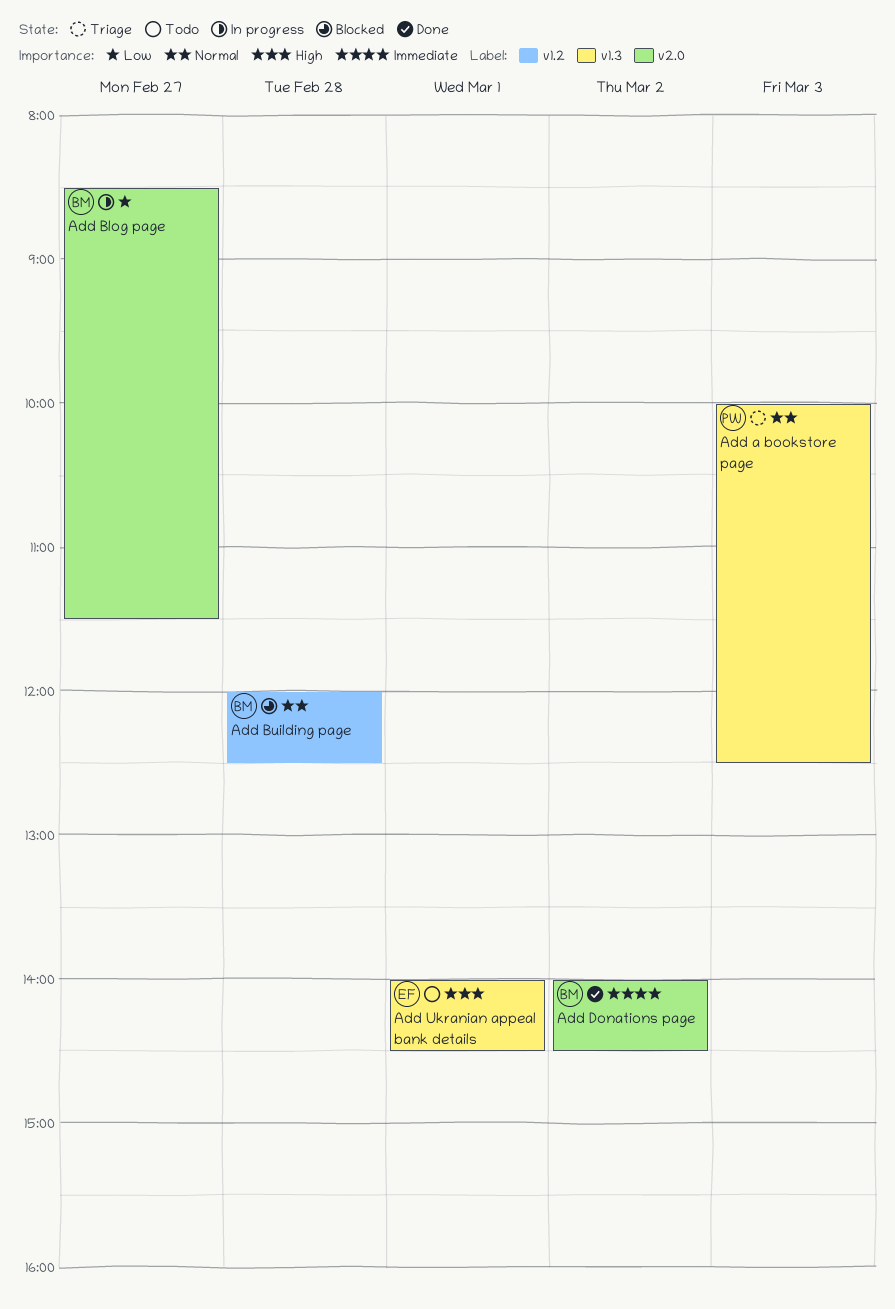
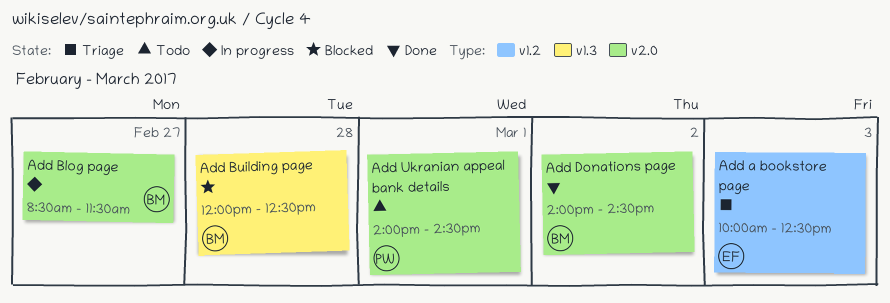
Add a bookstore page, owner: PW -> EF
Add a bookstore page, label: v1.3 -> v1.2
Add Building page, label: v1.2 -> v1.3
Add Ukranian appeal bank details, owner: EF -> PW
Add Ukranian appeal bank details, label: v1.3 -> v2.0

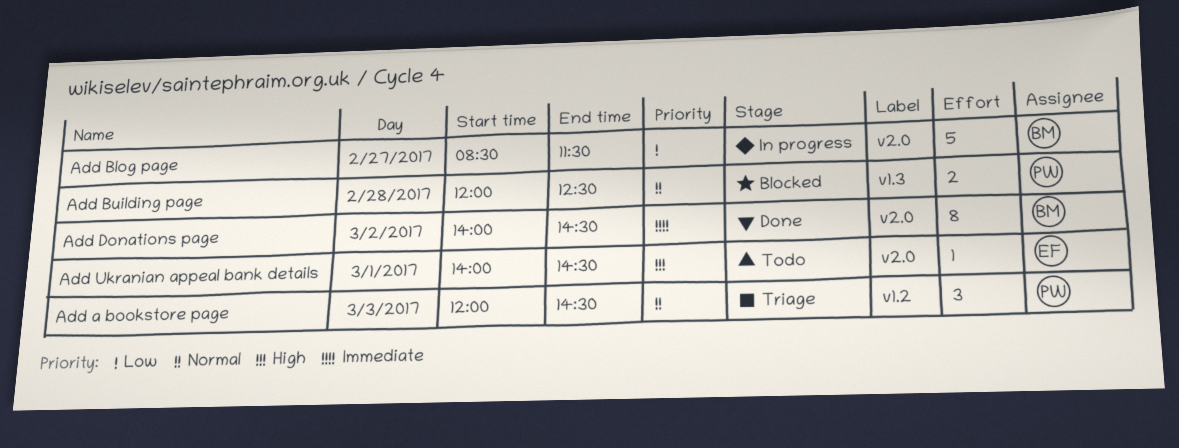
Add a bookstore page, owner: EF -> PW
Add a bookstore page, begins: 10:00 -> 12:00
Add a bookstore page, ends: 12:30 -> 14:30
Add Building page, owner: BM -> PW
Add Ukranian appeal bank details, owner: PW -> EF

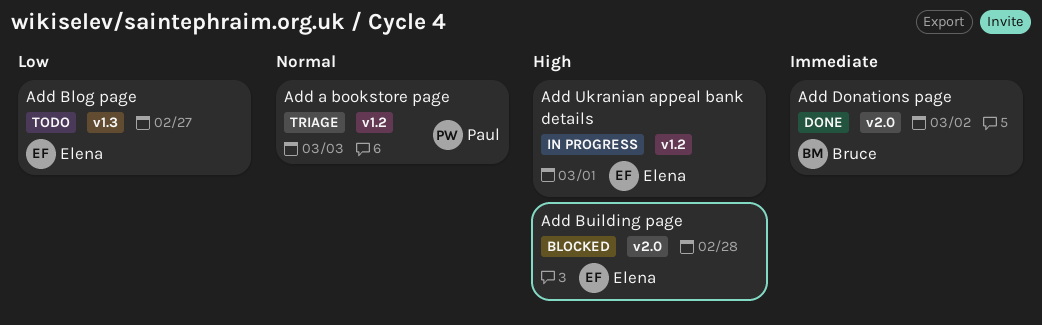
Add Blog page, status: In progress -> Todo
Add Blog page, owner: Bruce -> Elena
Add Blog page, label: v2.0 -> v1.3
Add Building page, owner: Paul -> Elena
Add Building page, priority: Normal -> High
Add Building page, label: v1.3 -> v2.0
Add Ukranian appeal bank details, status: Todo -> In progress
Add Ukranian appeal bank details, label: v2.0 -> v1.2

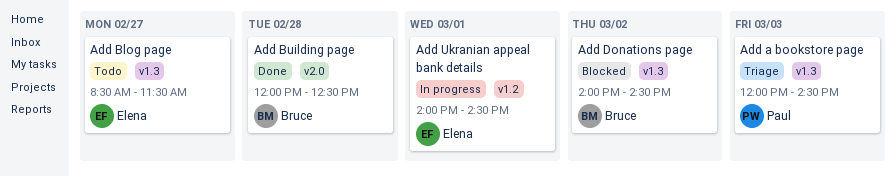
Add a bookstore page, label: v1.2 -> v1.3
Add Building page, status: Blocked -> Done
Add Building page, owner: Elena -> Bruce
Add Donations page, status: Done -> Blocked
Add Donations page, label: v2.0 -> v1.3

